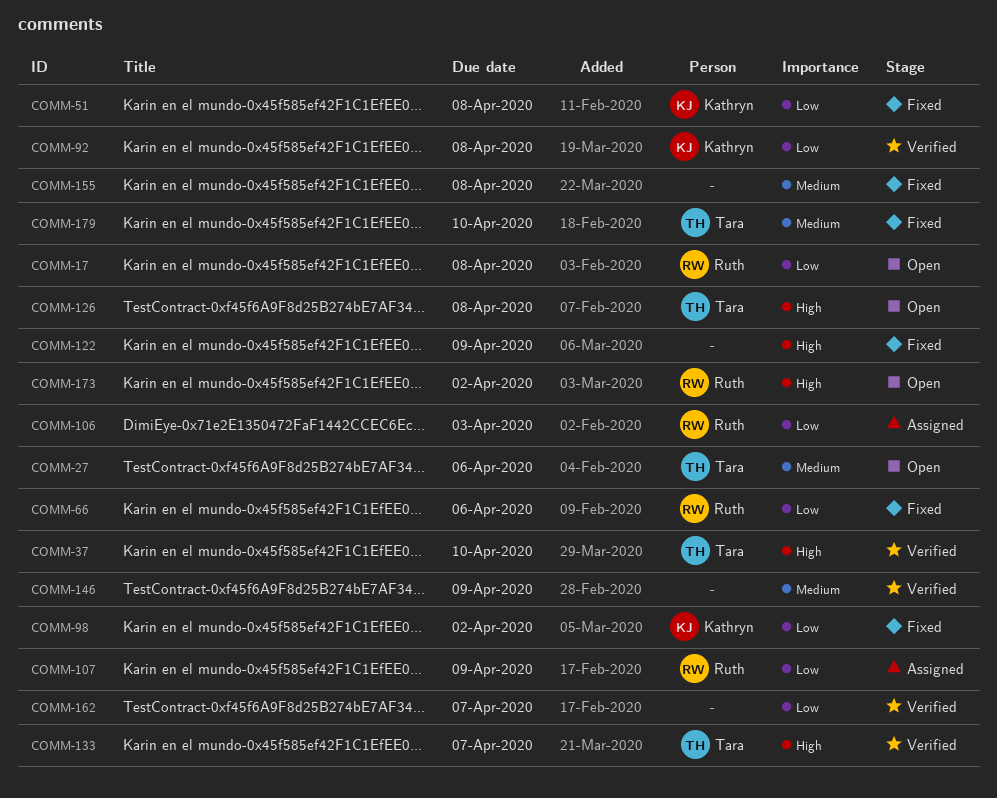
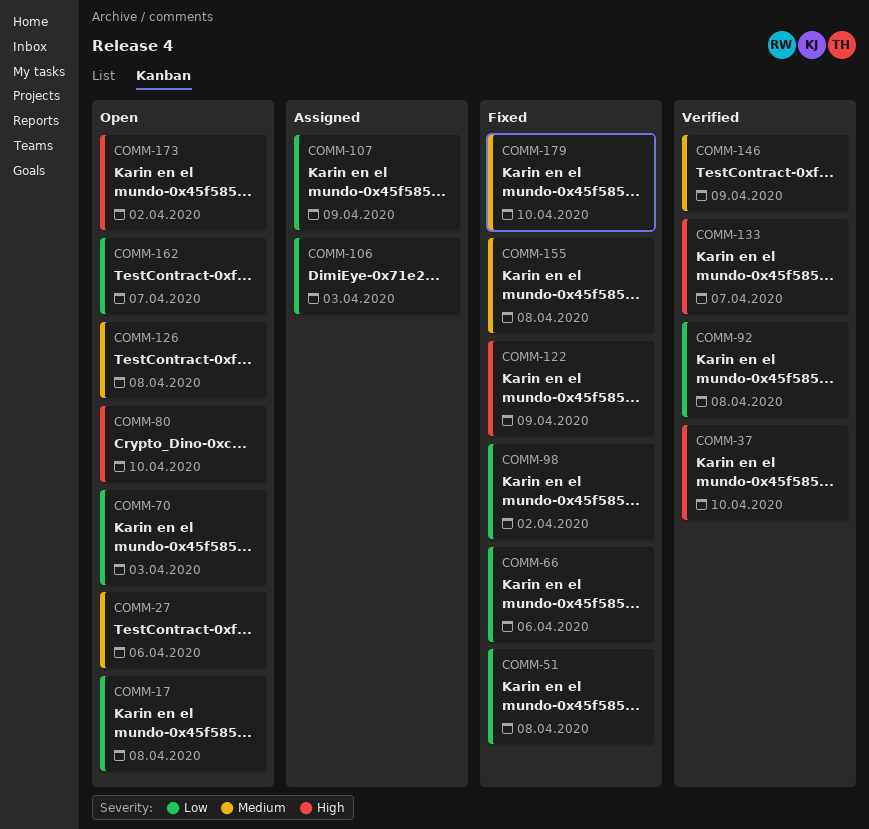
COMM-70: none -> present
COMM-80: none -> present
COMM-126, priority: High -> Medium
COMM-162, status: Verified -> Open

